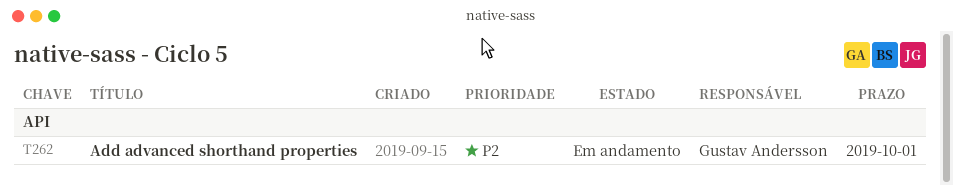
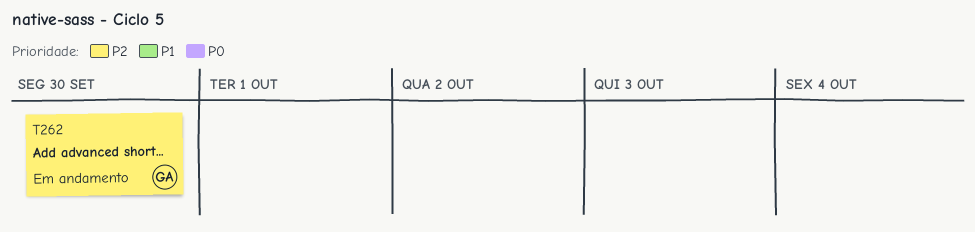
T262, due: Oct 1 -> Sep 30

